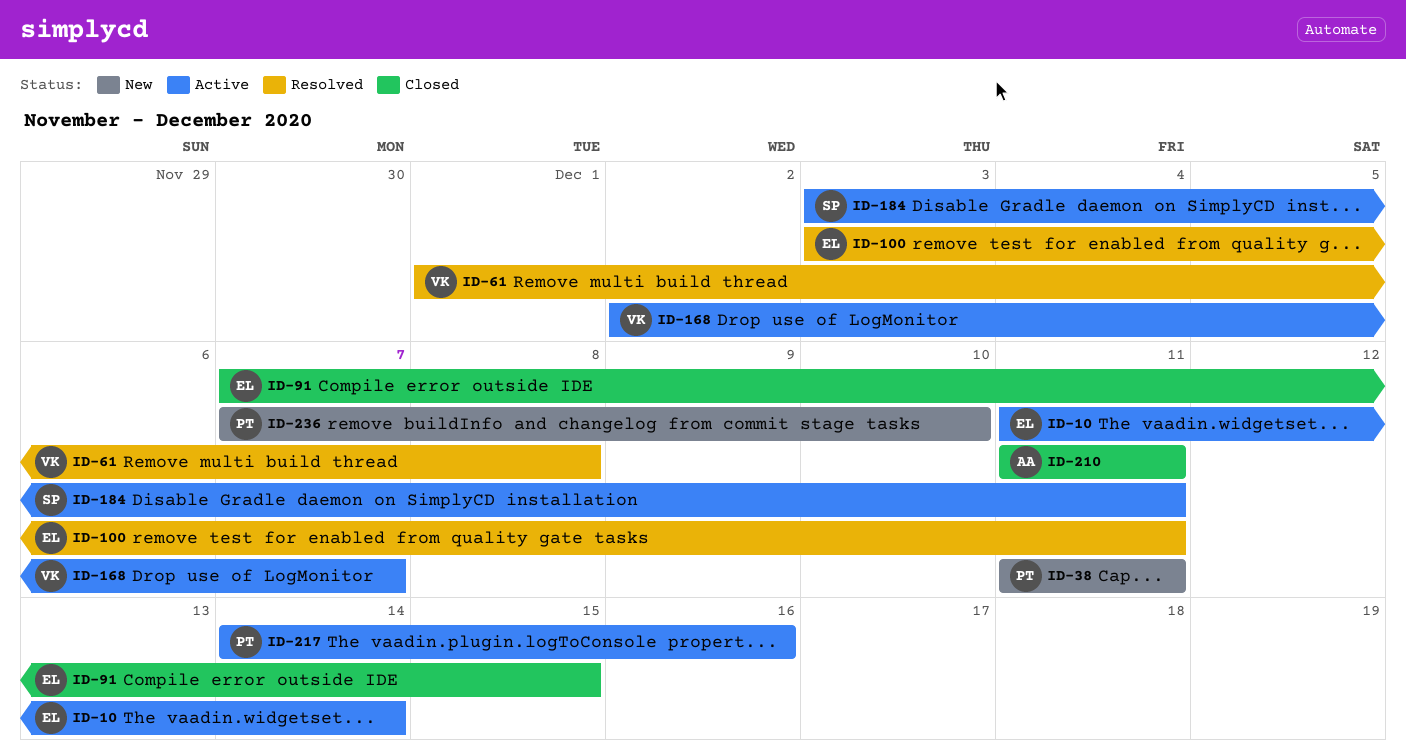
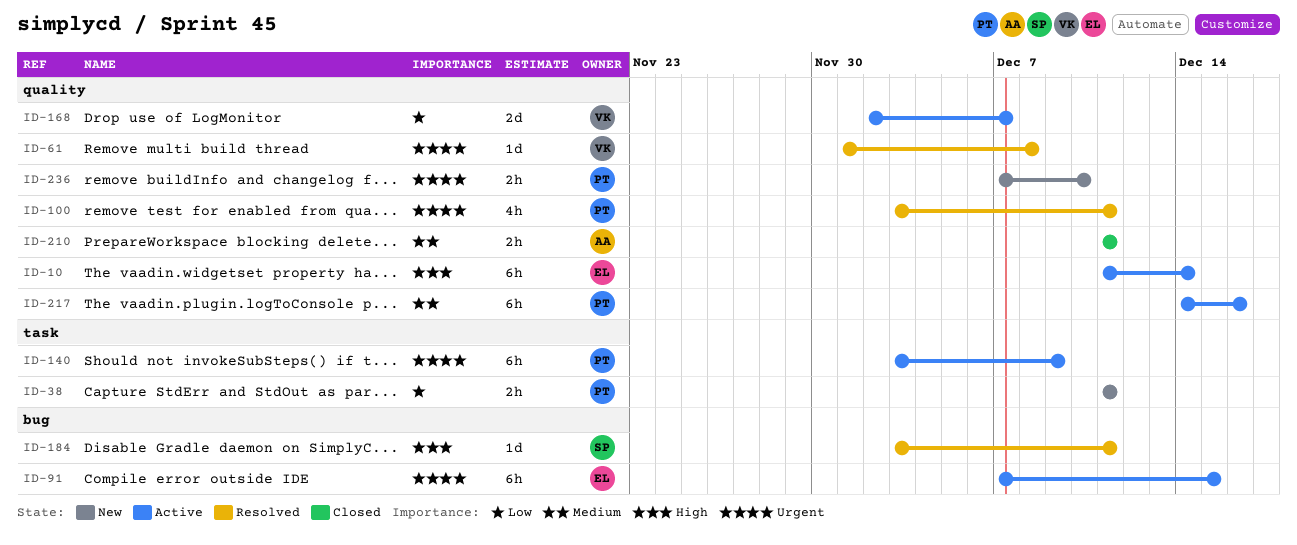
ID-91, status: Closed -> Active
ID-100, owner: EL -> PT
ID-140: none -> present
ID-184, status: Active -> Resolved

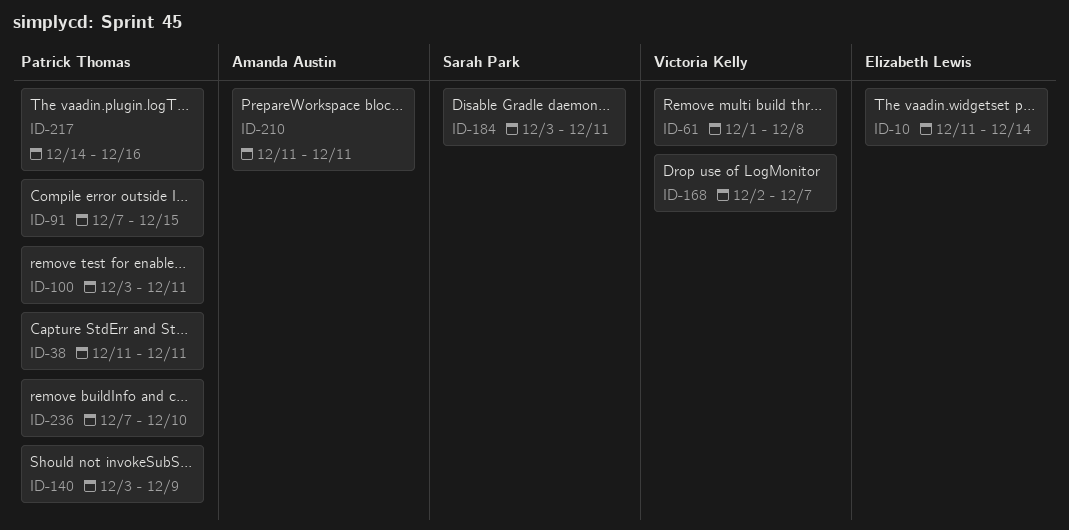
ID-91, owner: Elizabeth Lewis -> Patrick Thomas

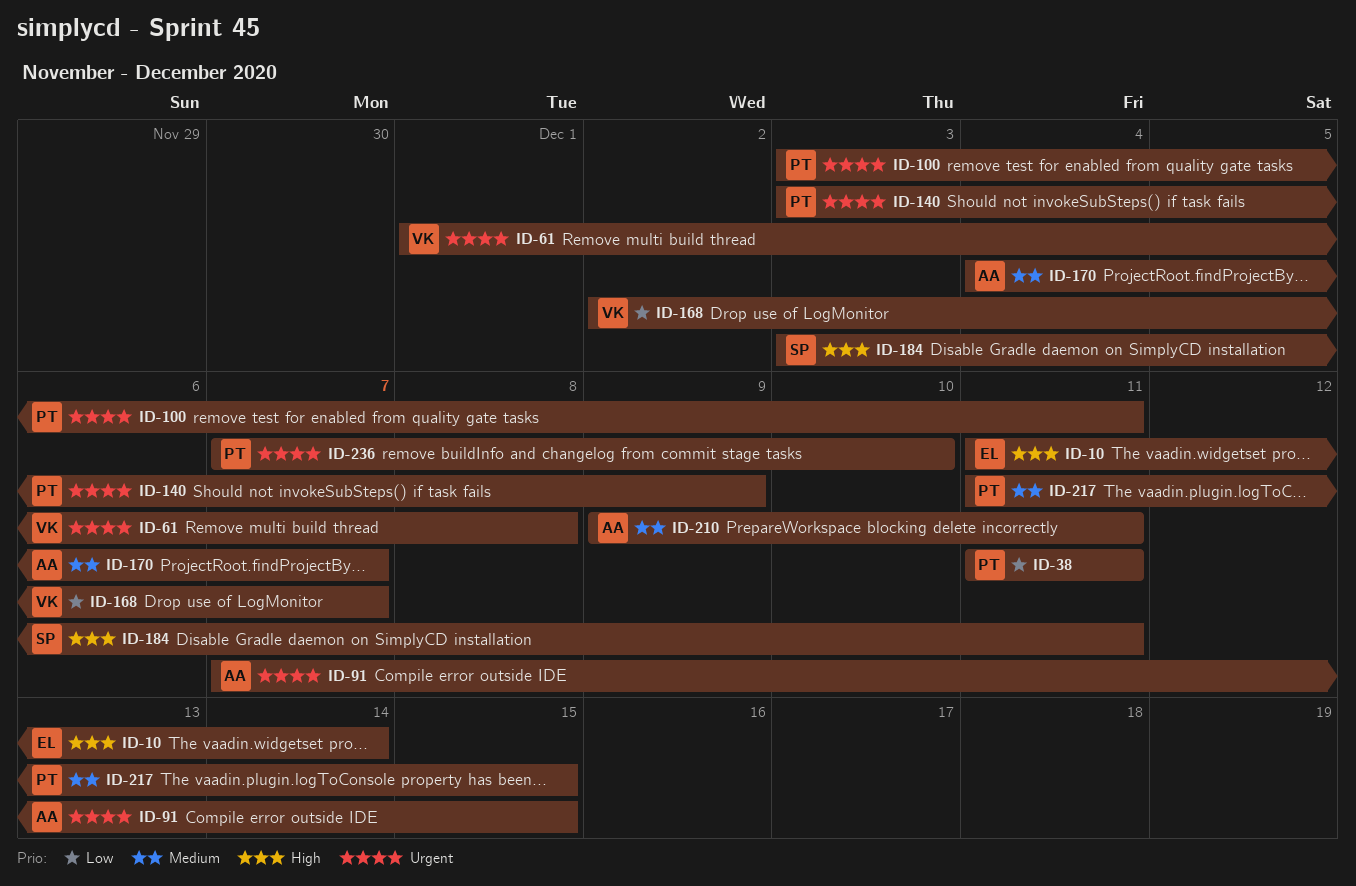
ID-91, owner: Patrick Thomas -> Amanda Austin
ID-170: none -> present
ID-210, start: Dec 11 -> Dec 9
ID-217, start: Dec 14 -> Dec 11
ID-217, due: Dec 16 -> Dec 15

